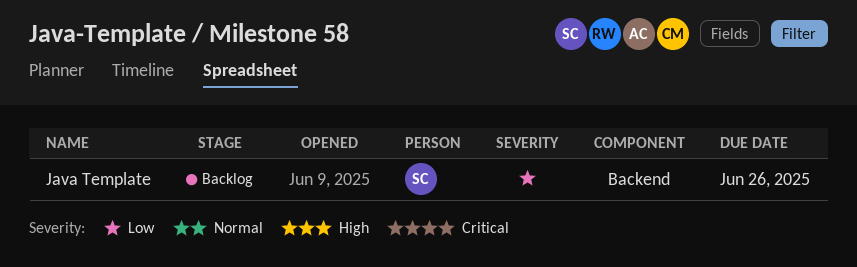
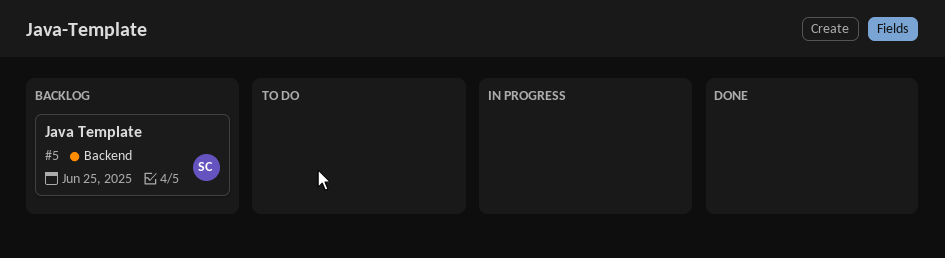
Java Template, due: Jun 26 -> Jun 25

